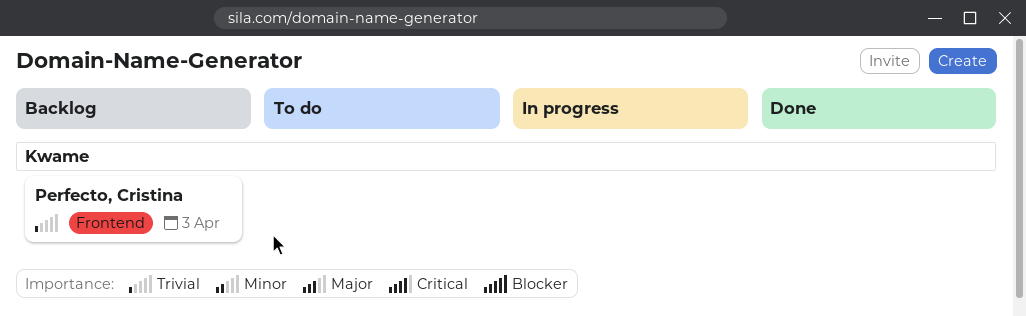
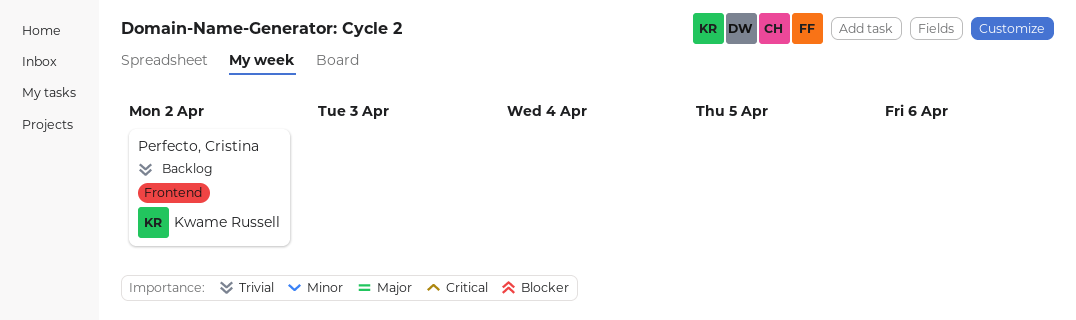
Perfecto, Cristina, due: Apr 3 -> Apr 2

